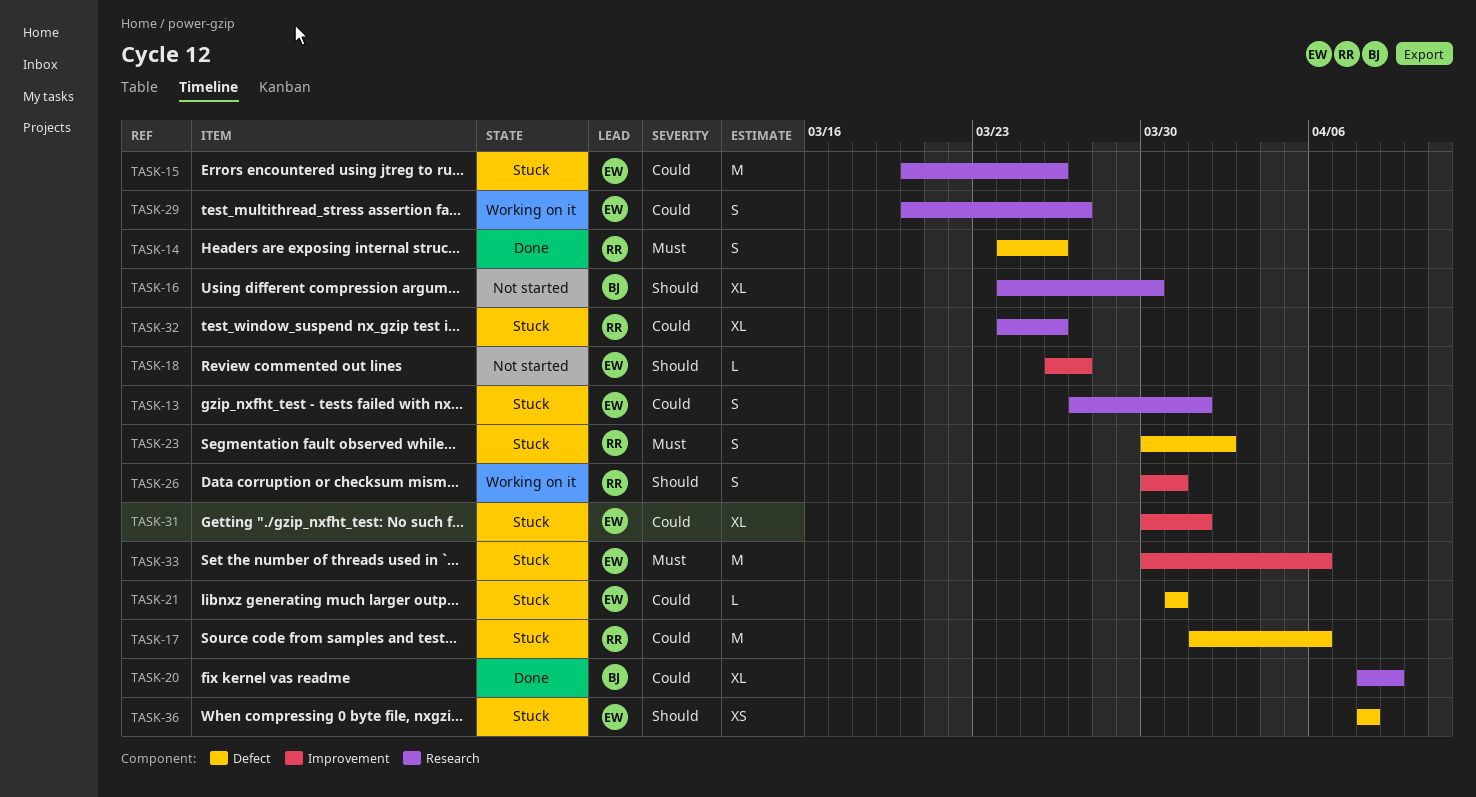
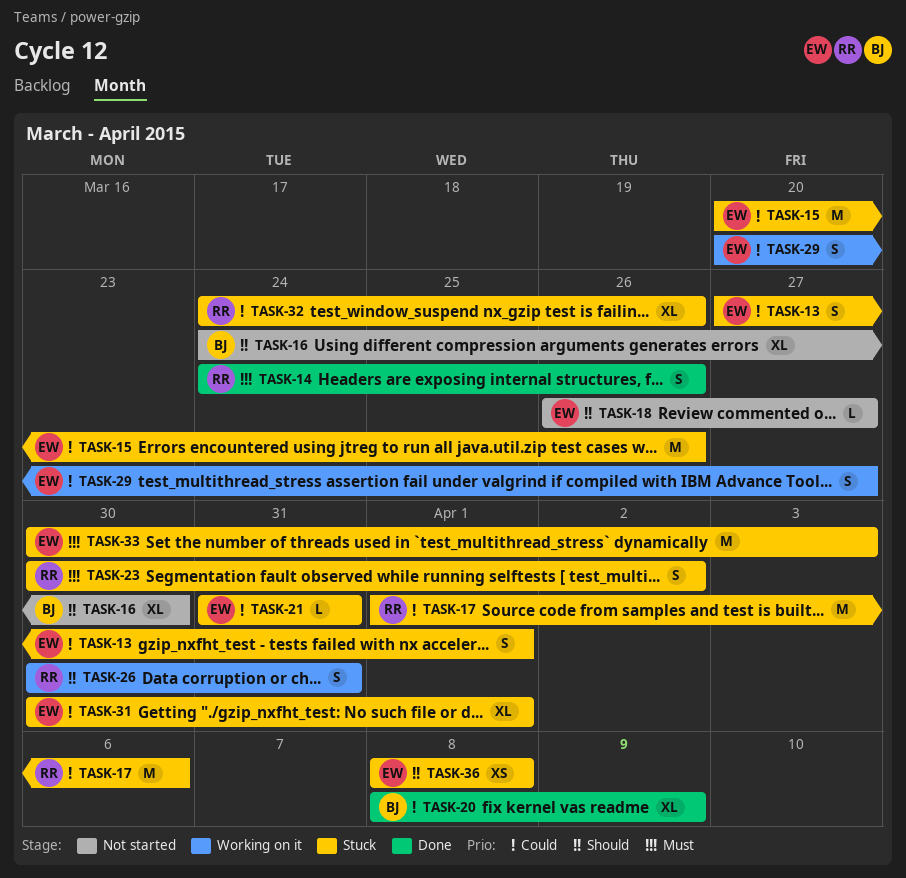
TASK-33, due: Apr 6 -> Apr 3

